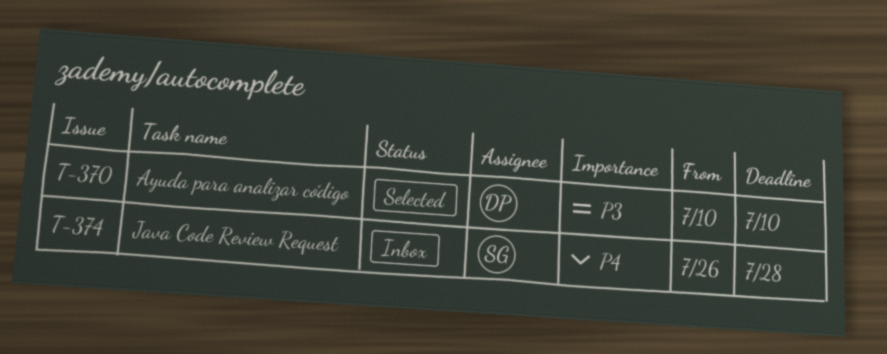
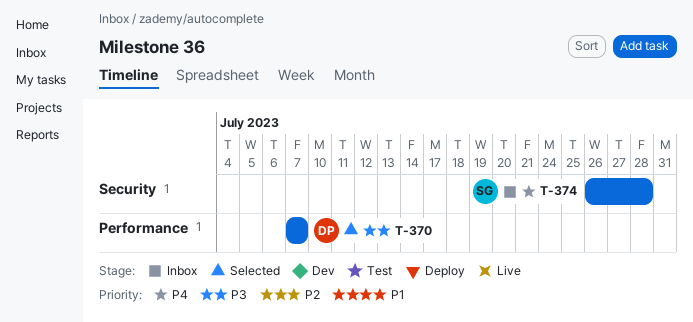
T-370, start: Jul 10 -> Jul 7
T-370, due: Jul 10 -> Jul 7

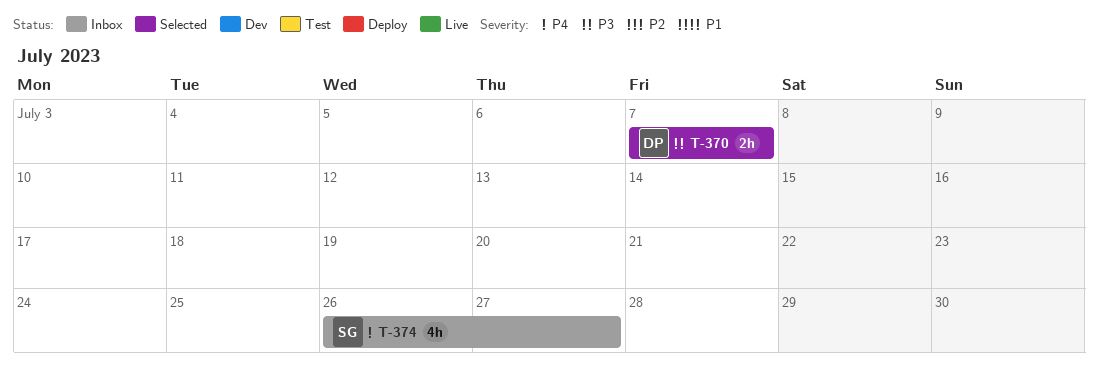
T-374, due: Jul 28 -> Jul 27

